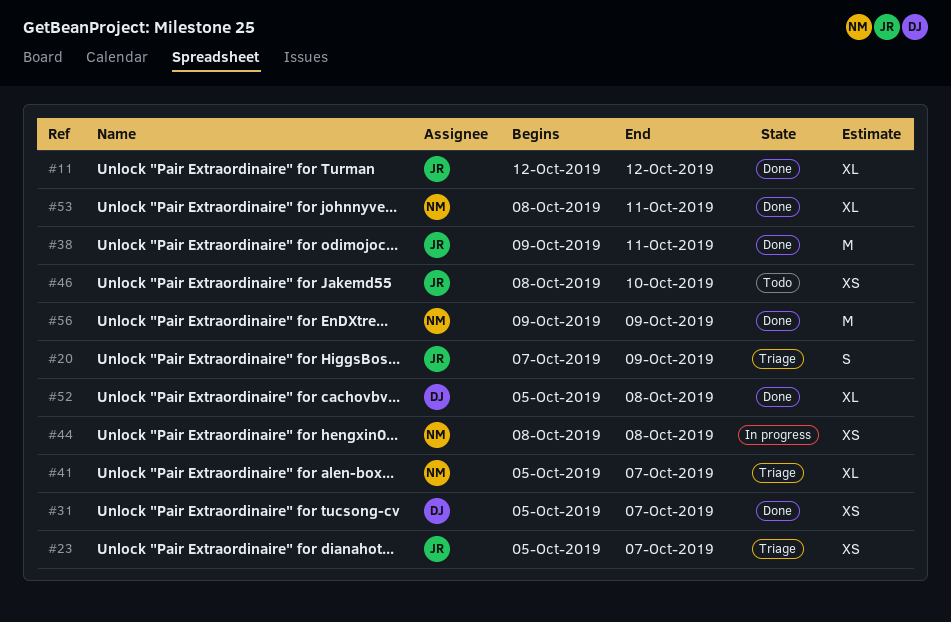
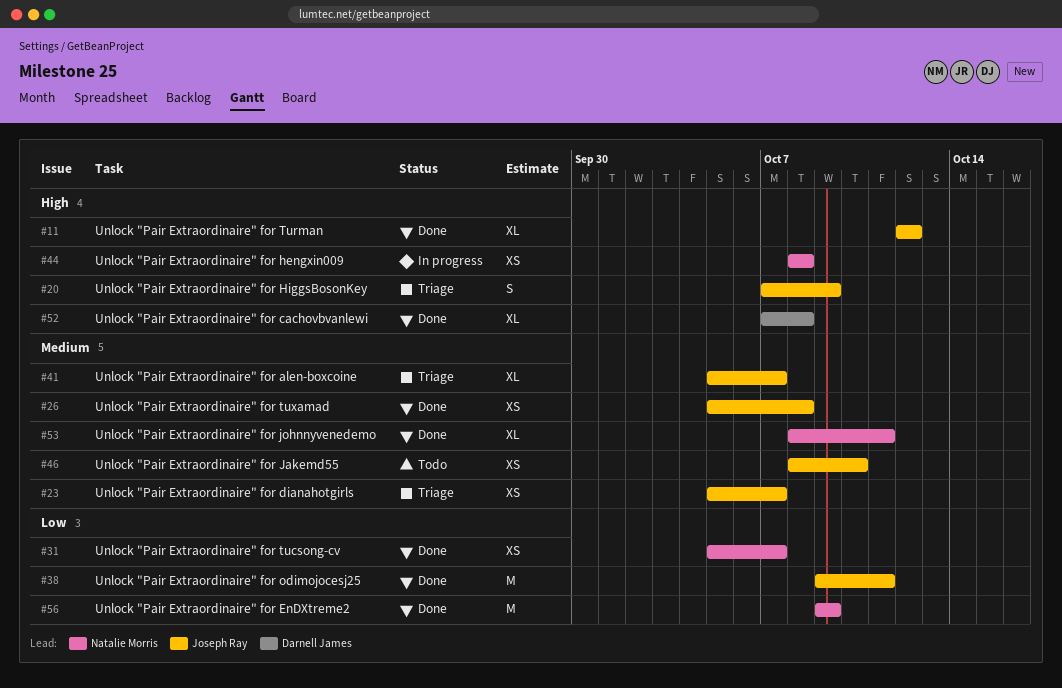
#26: none -> present
#31, owner: Darnell James -> Natalie Morris
#41, owner: Natalie Morris -> Joseph Ray
#52, start: Oct 5 -> Oct 7

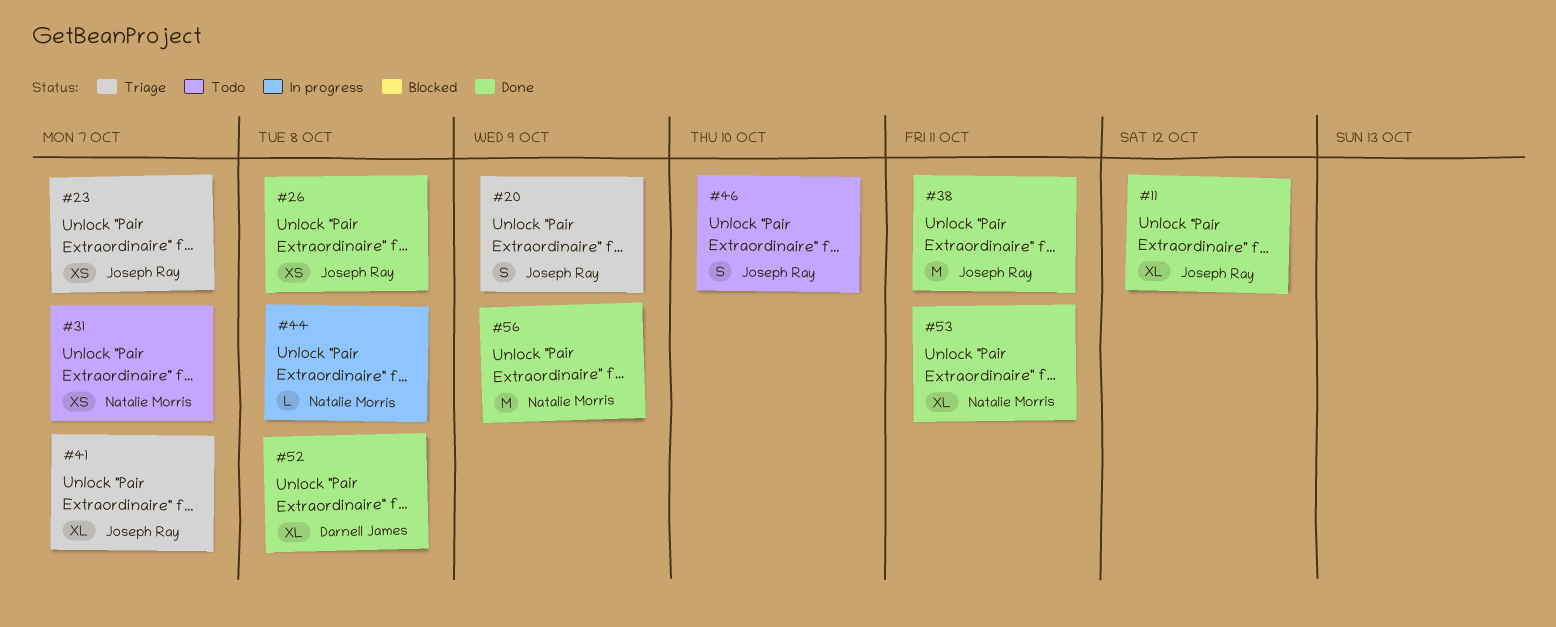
#31, status: Done -> Todo
#44, estimate: XS -> L
#46, estimate: XS -> S

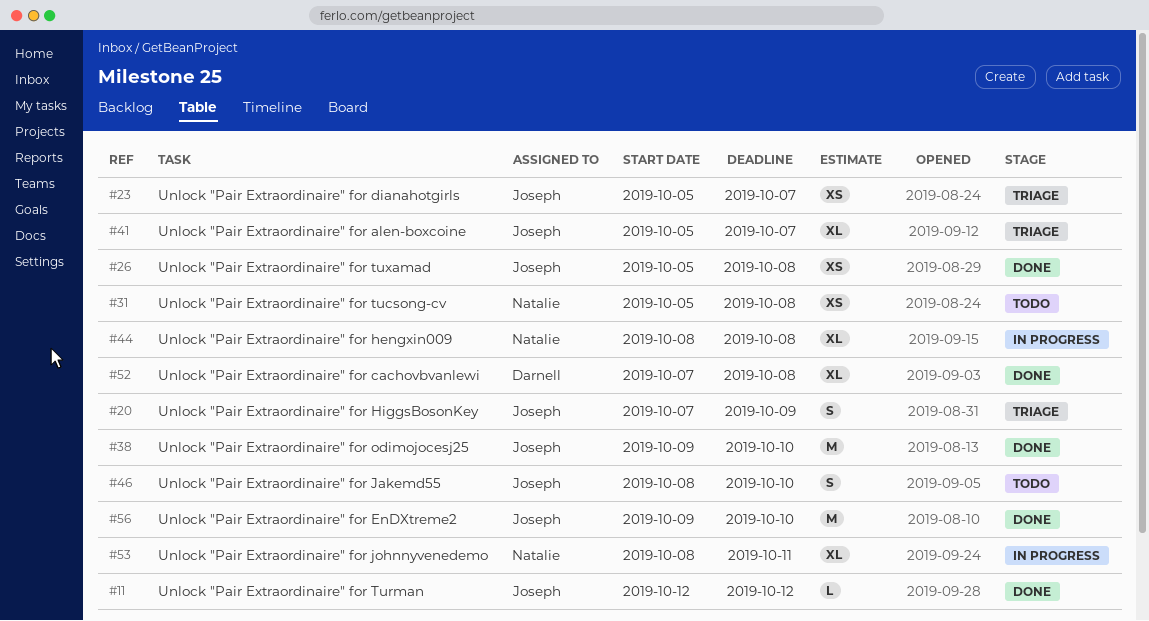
#11, estimate: XL -> L
#31, due: Oct 7 -> Oct 8
#38, due: Oct 11 -> Oct 10
#44, estimate: L -> XL
#53, status: Done -> In progress
#56, owner: Natalie Morris -> Joseph Ray
#56, due: Oct 9 -> Oct 10

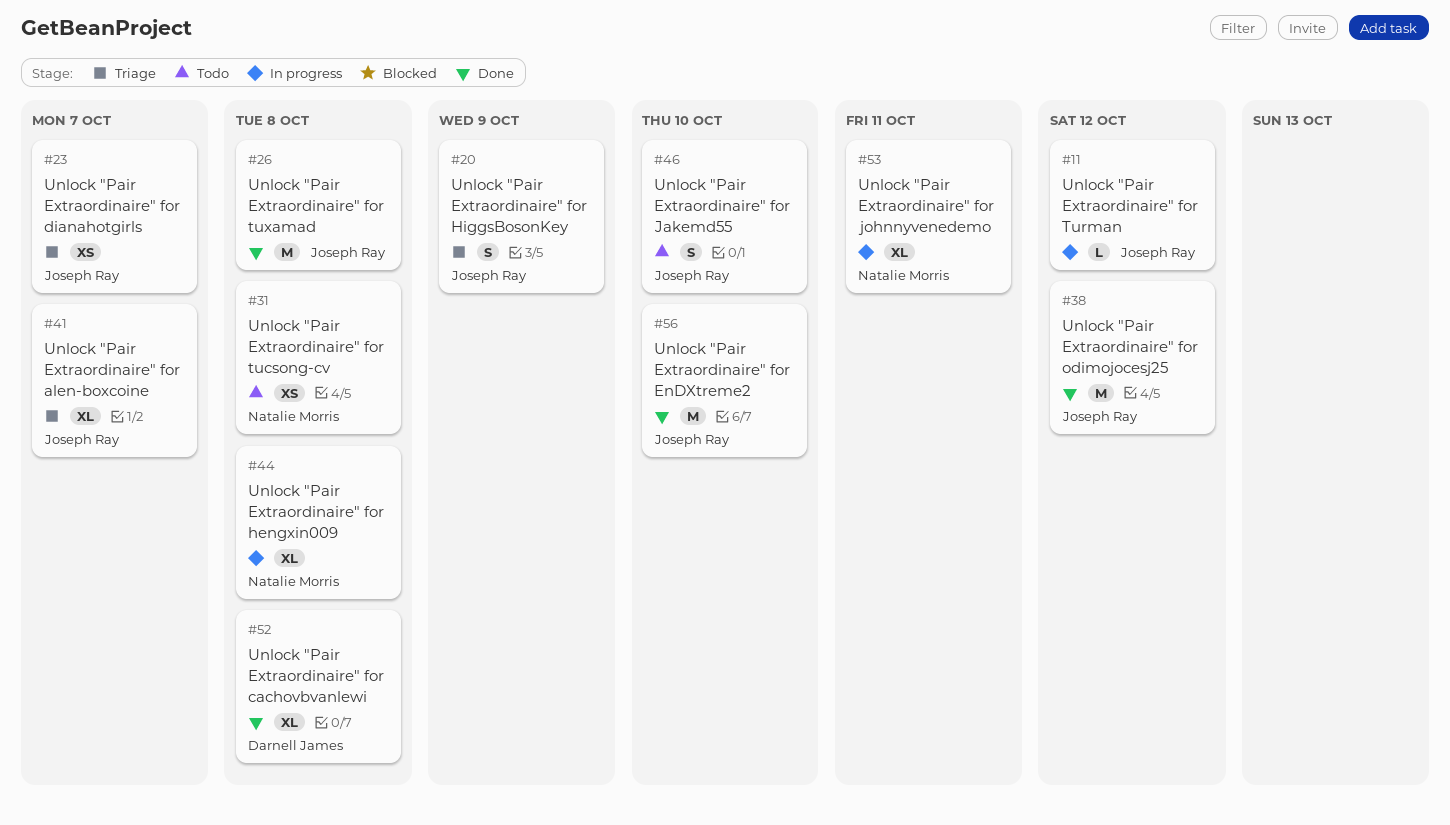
#11, status: Done -> In progress
#26, estimate: XS -> M
#38, due: Oct 10 -> Oct 12

